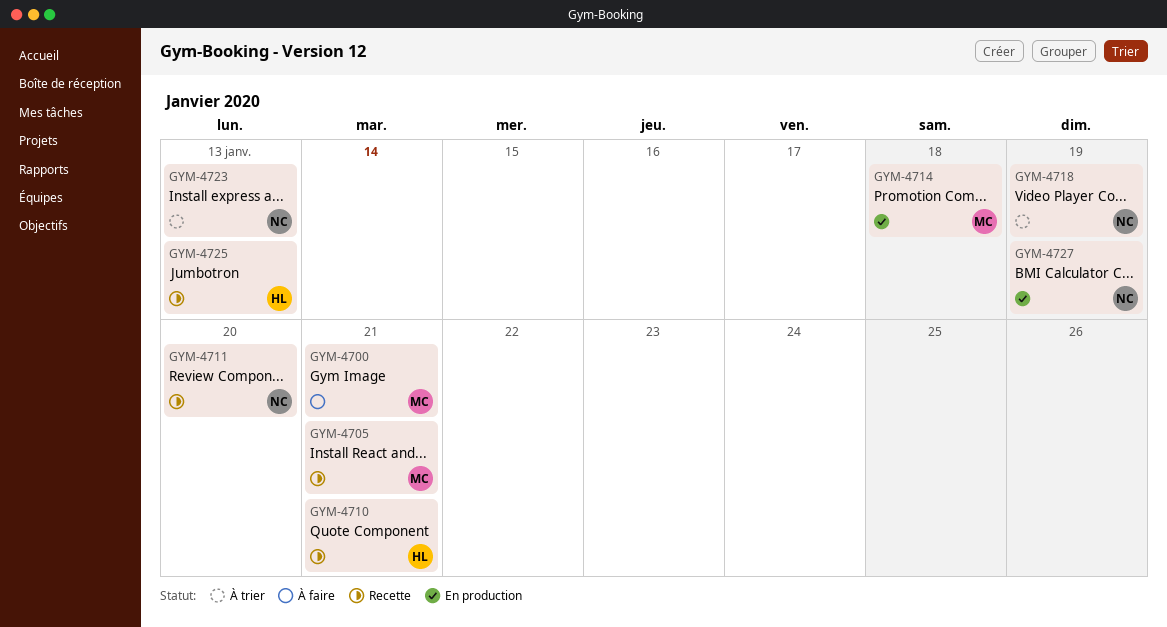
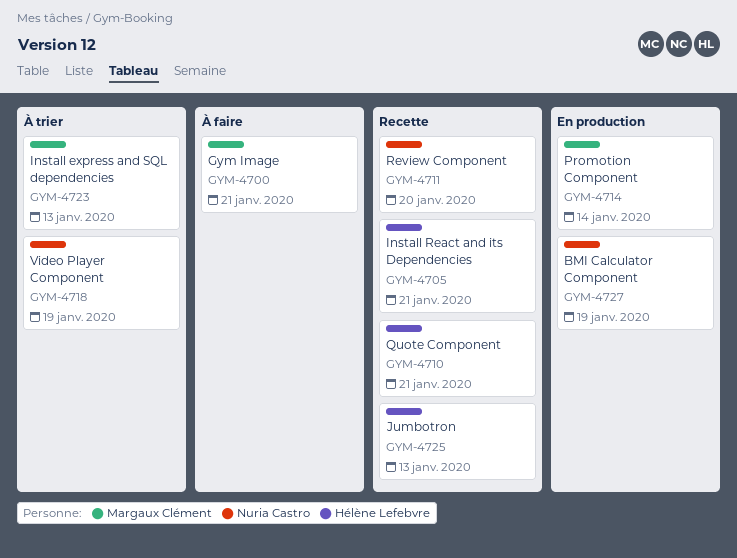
GYM-4705, owner: Margaux Clément -> Hélène Lefebvre
GYM-4714, due: Jan 18 -> Jan 14
GYM-4723, owner: Nuria Castro -> Margaux Clément

